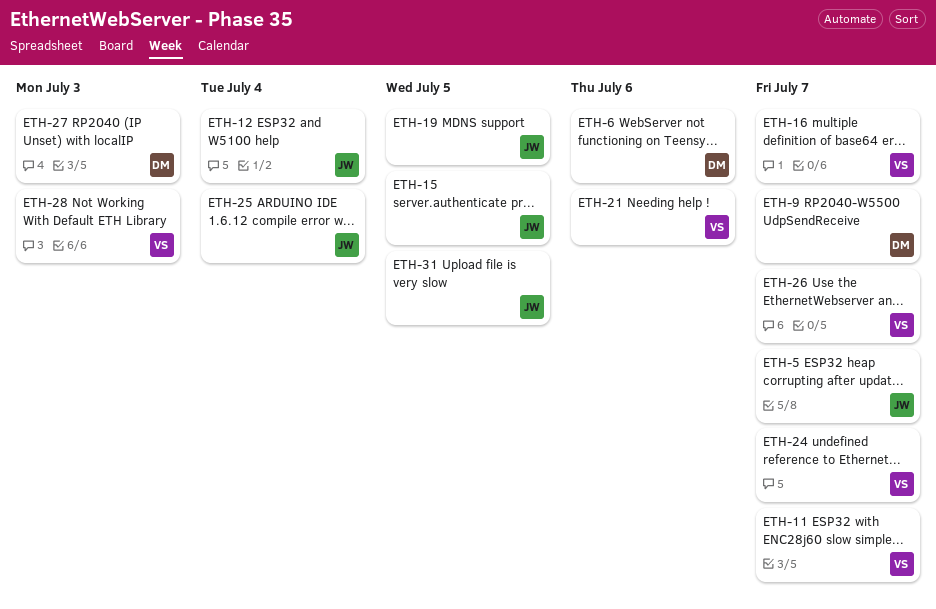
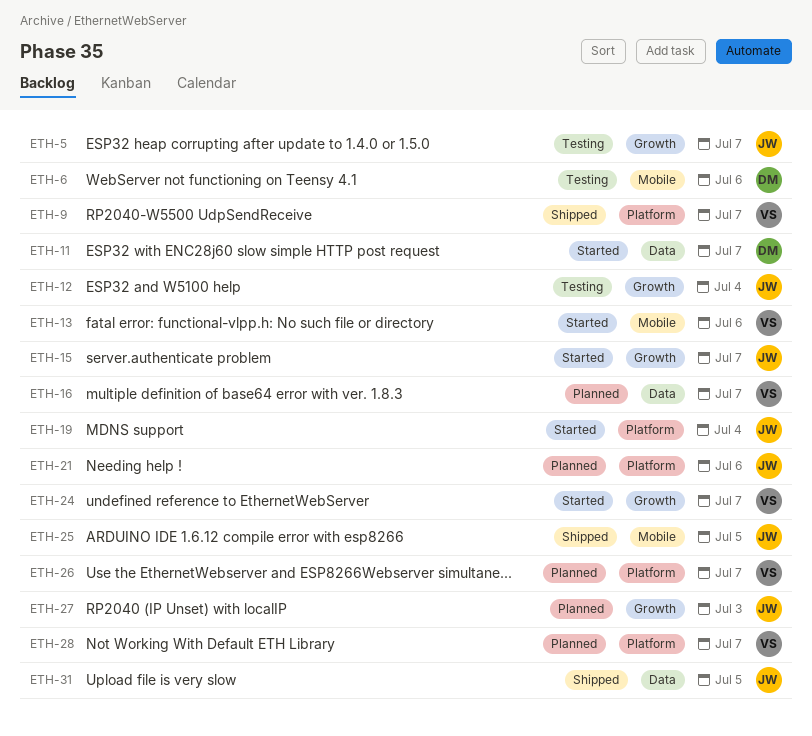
ETH-9, owner: DM -> VS
ETH-11, owner: VS -> DM
ETH-13: none -> present
ETH-15, due: Jul 5 -> Jul 7
ETH-19, due: Jul 5 -> Jul 4
ETH-21, owner: VS -> JW
ETH-25, due: Jul 4 -> Jul 5
ETH-27, owner: DM -> JW
ETH-28, due: Jul 3 -> Jul 7

